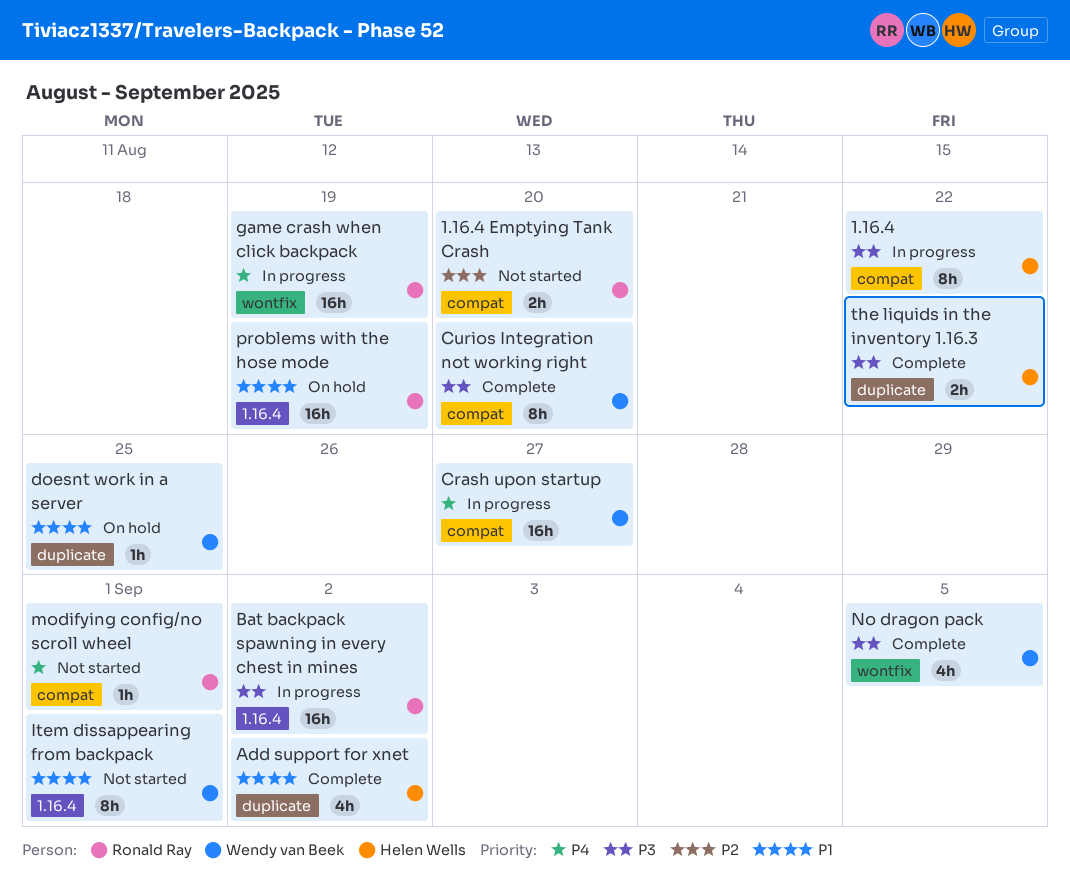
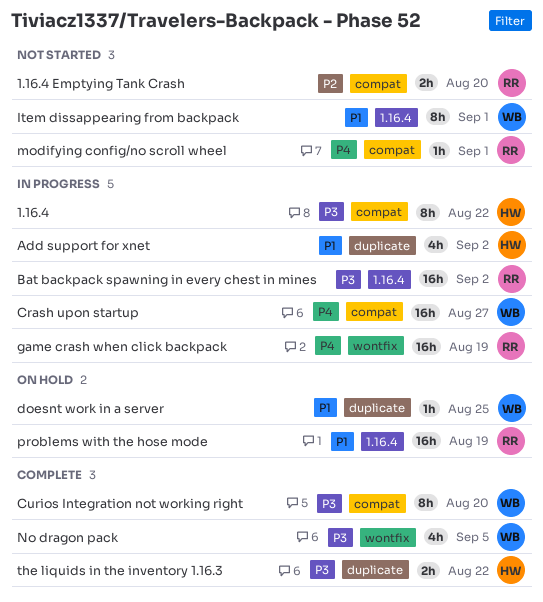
Add support for xnet, status: Complete -> In progress

